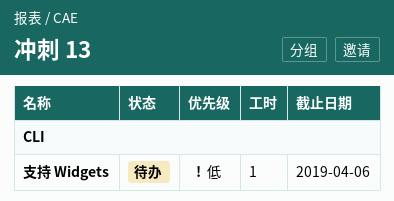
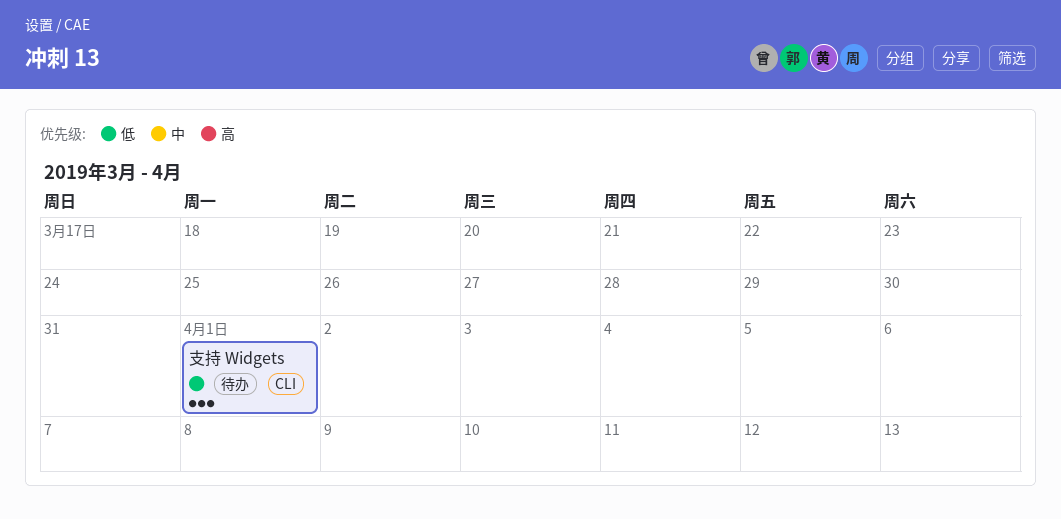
支持 Widgets, estimate: 1 -> 3
支持 Widgets, due: Apr 6 -> Apr 1

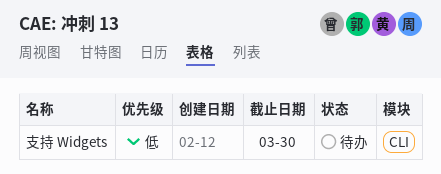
支持 Widgets, due: Apr 1 -> Mar 30

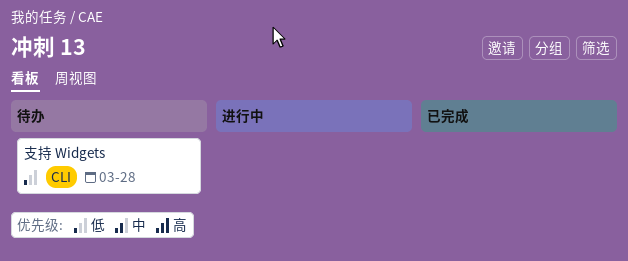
支持 Widgets, due: Mar 30 -> Mar 28

